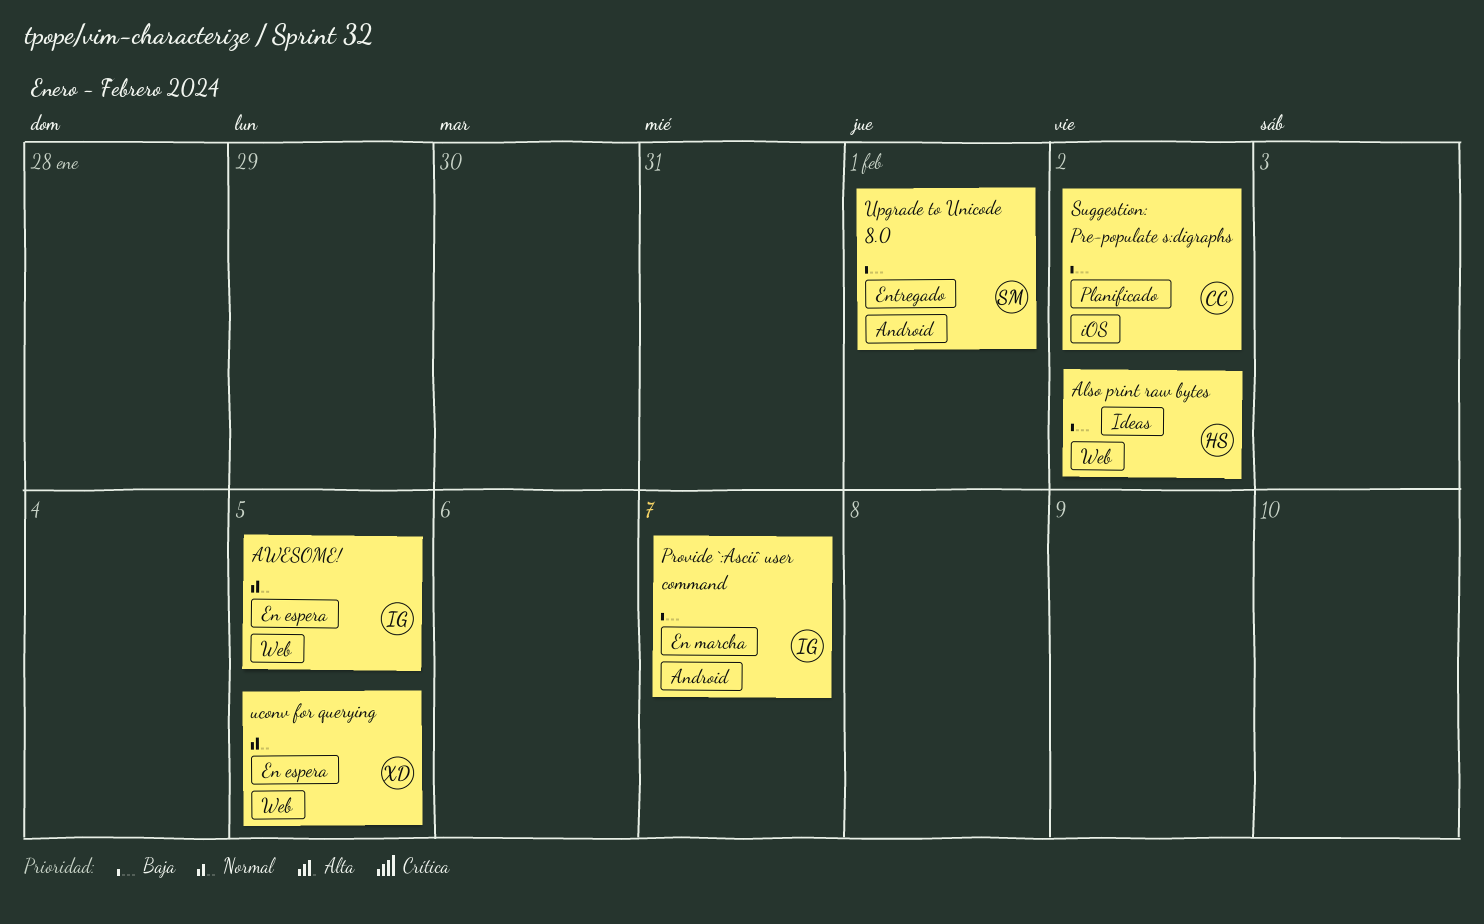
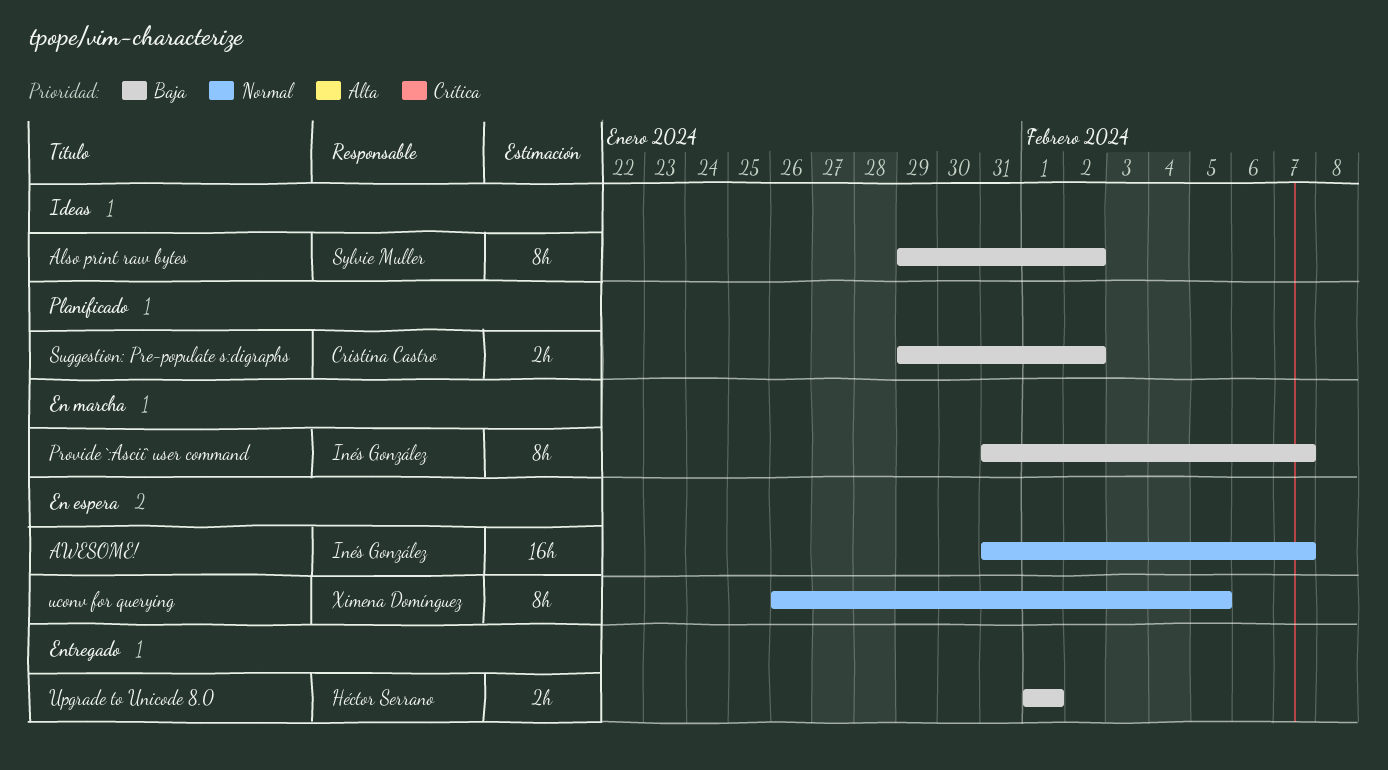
Also print raw bytes, owner: Héctor Serrano -> Sylvie Muller
AWESOME!, due: Feb 5 -> Feb 7
Upgrade to Unicode 8.0, owner: Sylvie Muller -> Héctor Serrano

